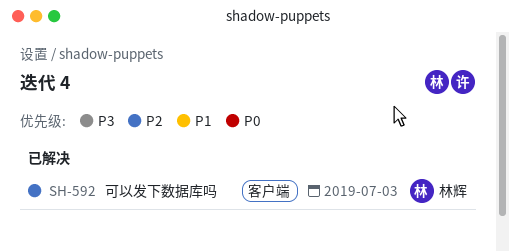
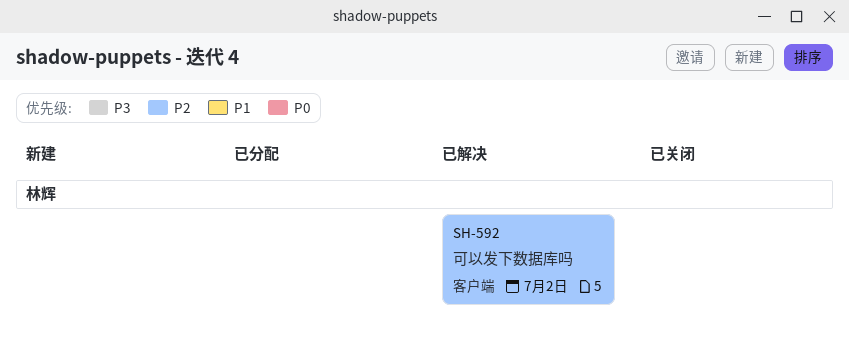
SH-592, due: Jul 3 -> Jul 2

